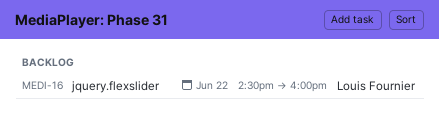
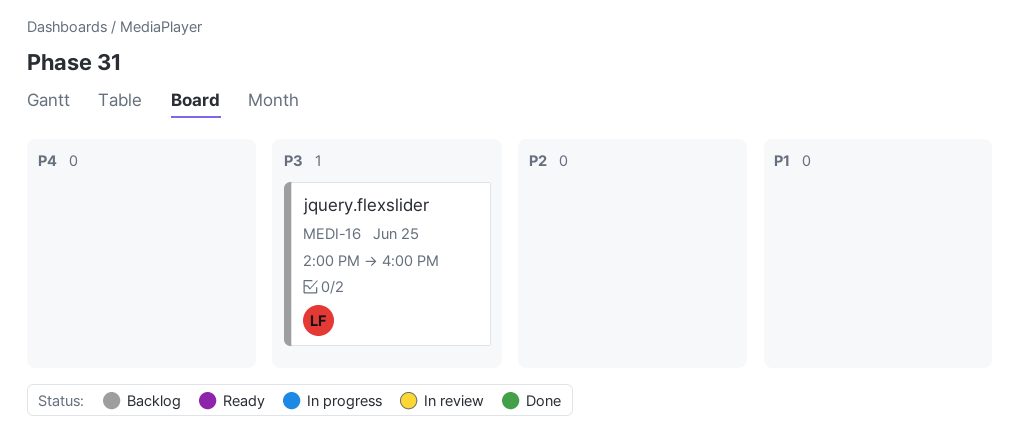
MEDI-16, day: Jun 22 -> Jun 25
MEDI-16, begins: 14:30 -> 14:00

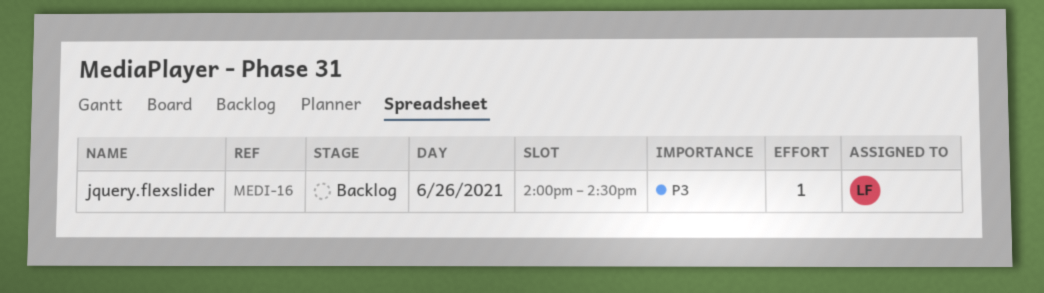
MEDI-16, day: Jun 25 -> Jun 26
MEDI-16, ends: 16:00 -> 14:30

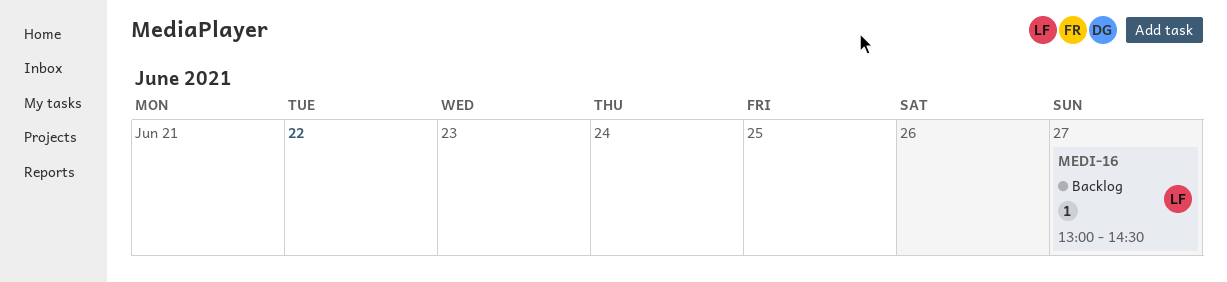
MEDI-16, day: Jun 26 -> Jun 27
MEDI-16, begins: 14:00 -> 13:00

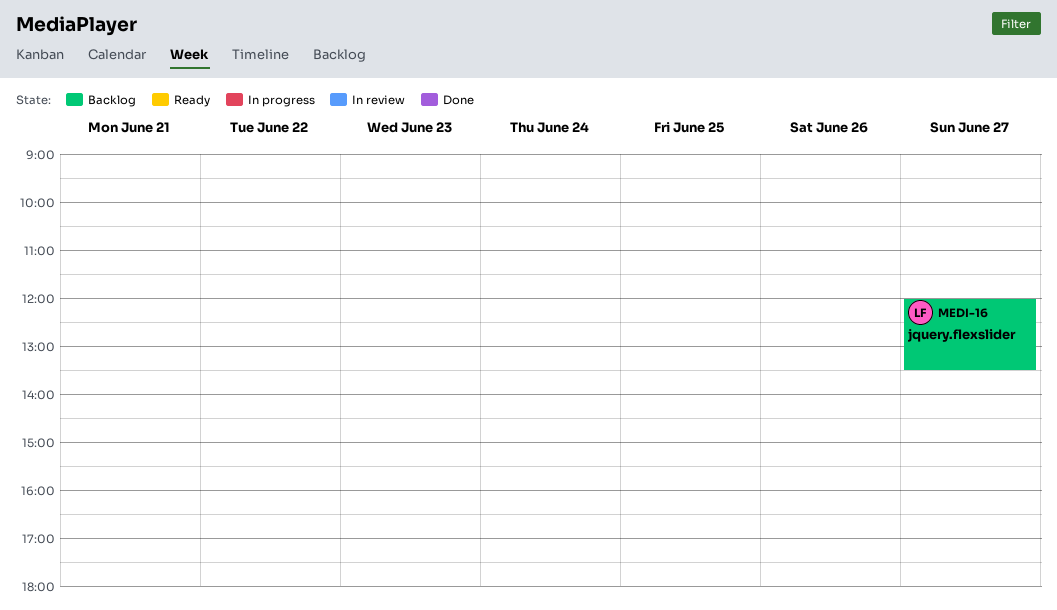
MEDI-16, begins: 13:00 -> 12:00
MEDI-16, ends: 14:30 -> 13:30

